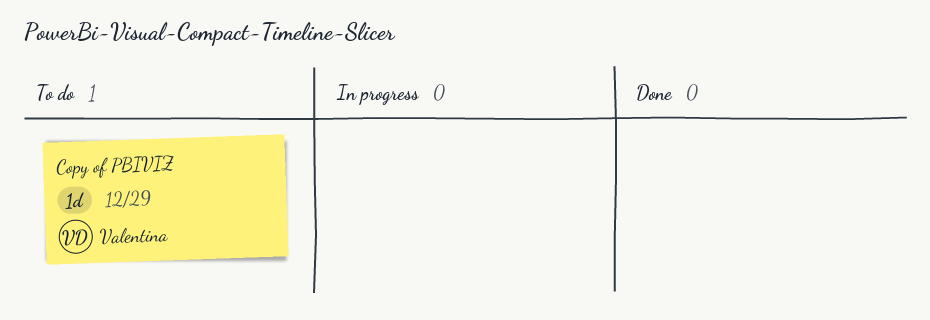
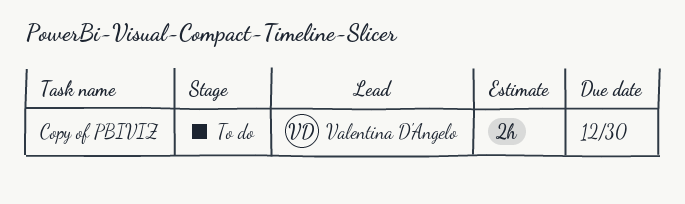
Copy of PBIVIZ, estimate: 1d -> 2h
Copy of PBIVIZ, due: Dec 29 -> Dec 30

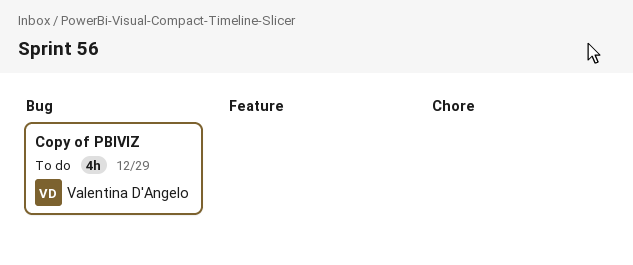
Copy of PBIVIZ, estimate: 2h -> 4h
Copy of PBIVIZ, due: Dec 30 -> Dec 29

